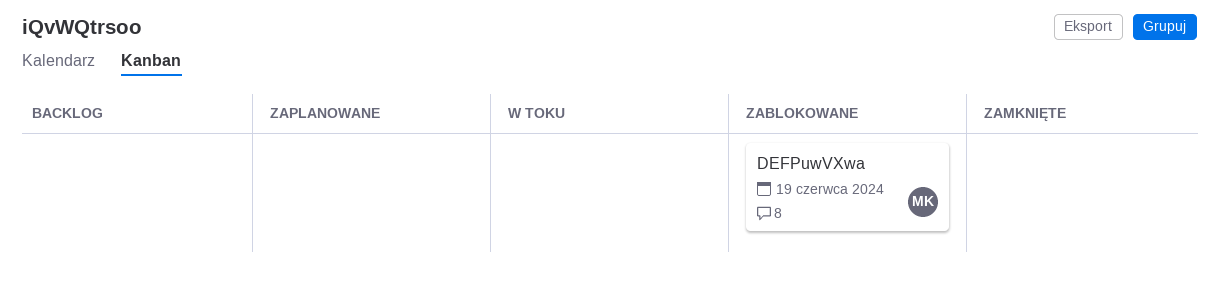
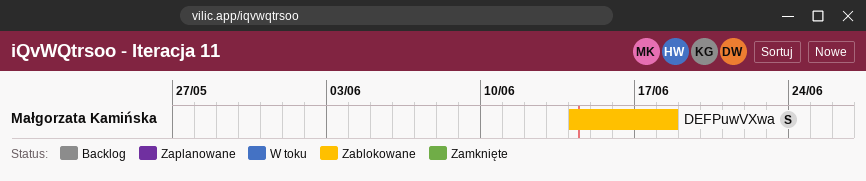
DEFPuwVXwa, due: Jun 19 -> Jun 18

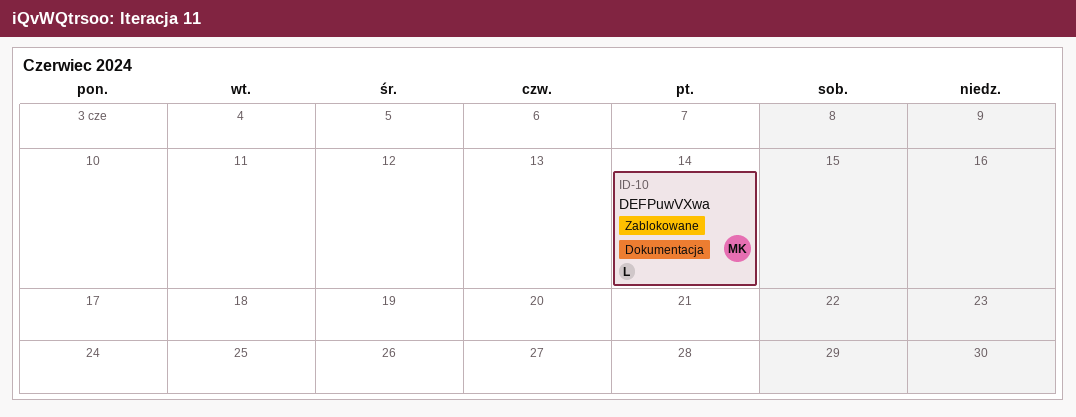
DEFPuwVXwa, estimate: S -> L
DEFPuwVXwa, due: Jun 18 -> Jun 14

